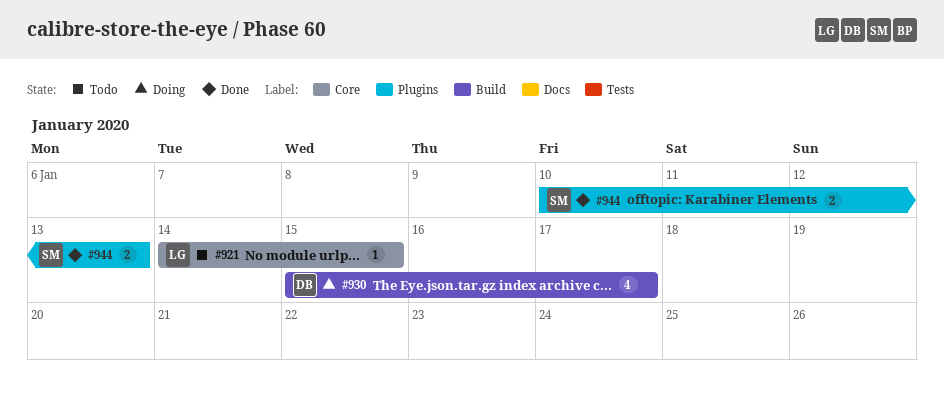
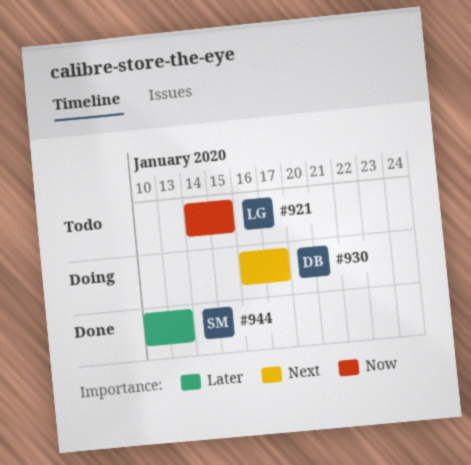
#930, start: Jan 15 -> Jan 16

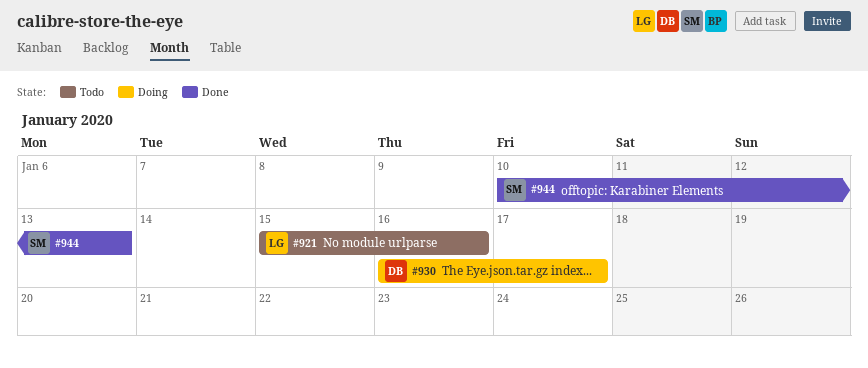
#921, start: Jan 14 -> Jan 15
#921, due: Jan 15 -> Jan 16

